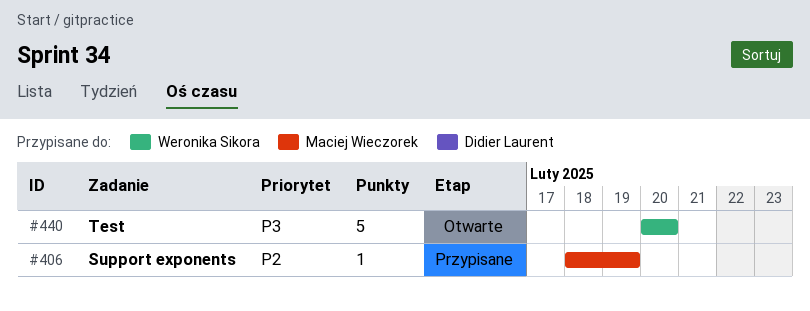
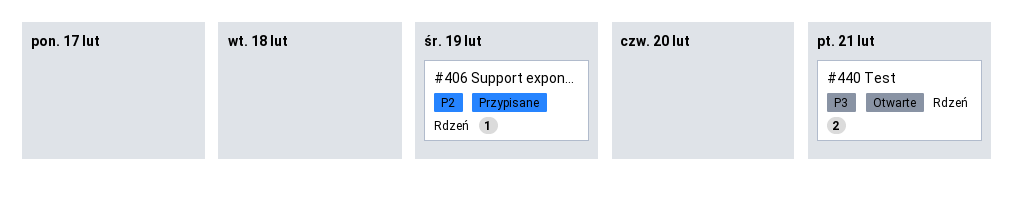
#440, estimate: 5 -> 2
#440, due: Feb 20 -> Feb 21

